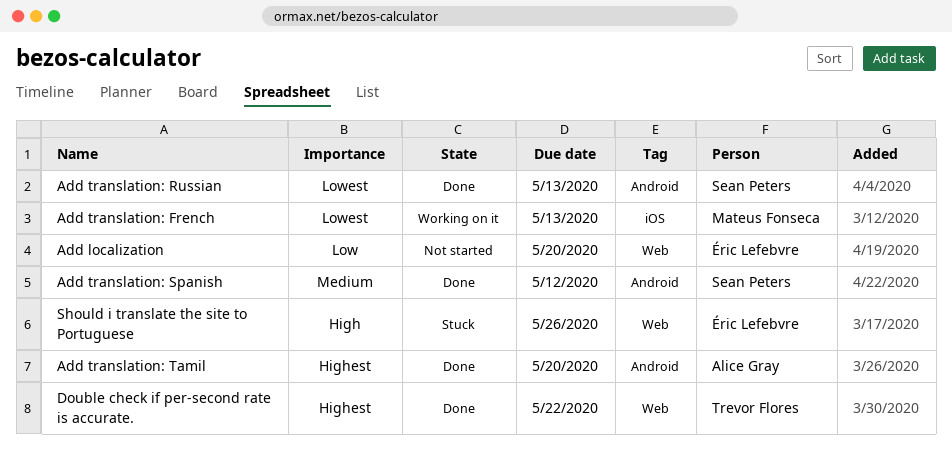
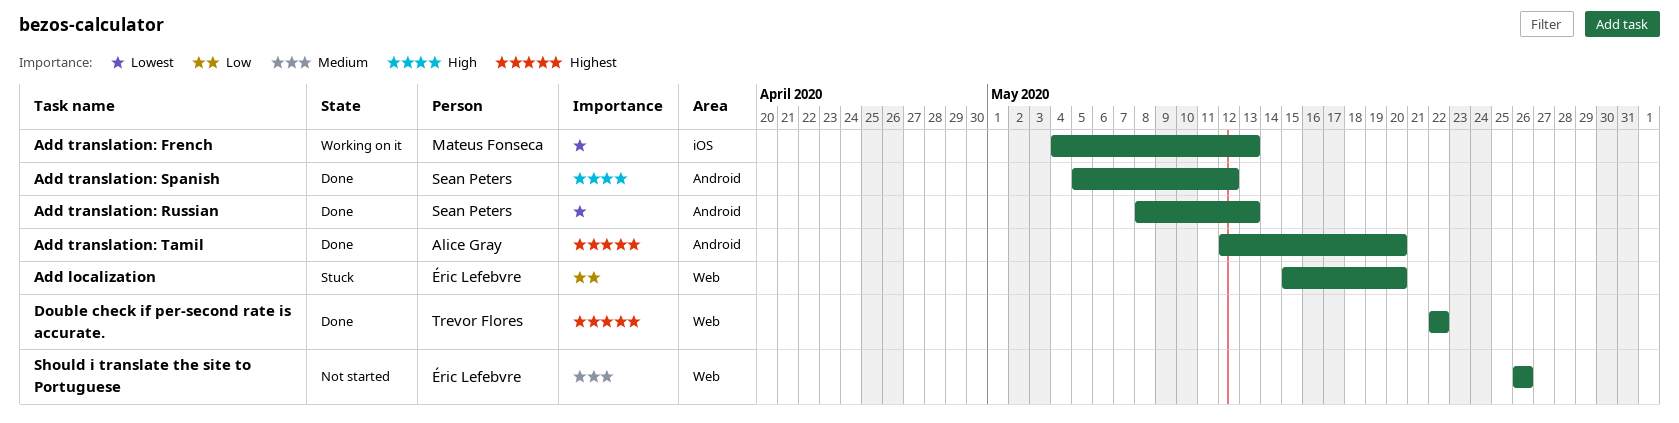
Add localization, status: Not started -> Stuck
Add translation: Spanish, priority: Medium -> High
Should i translate the site to Portuguese, status: Stuck -> Not started
Should i translate the site to Portuguese, priority: High -> Medium

